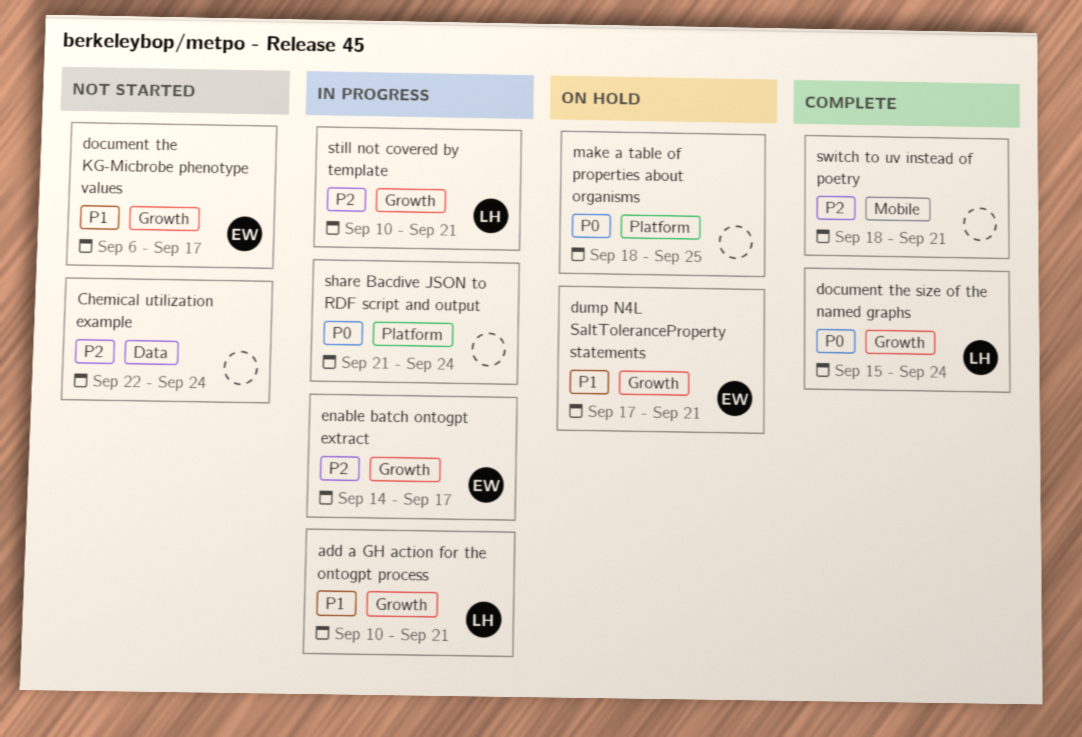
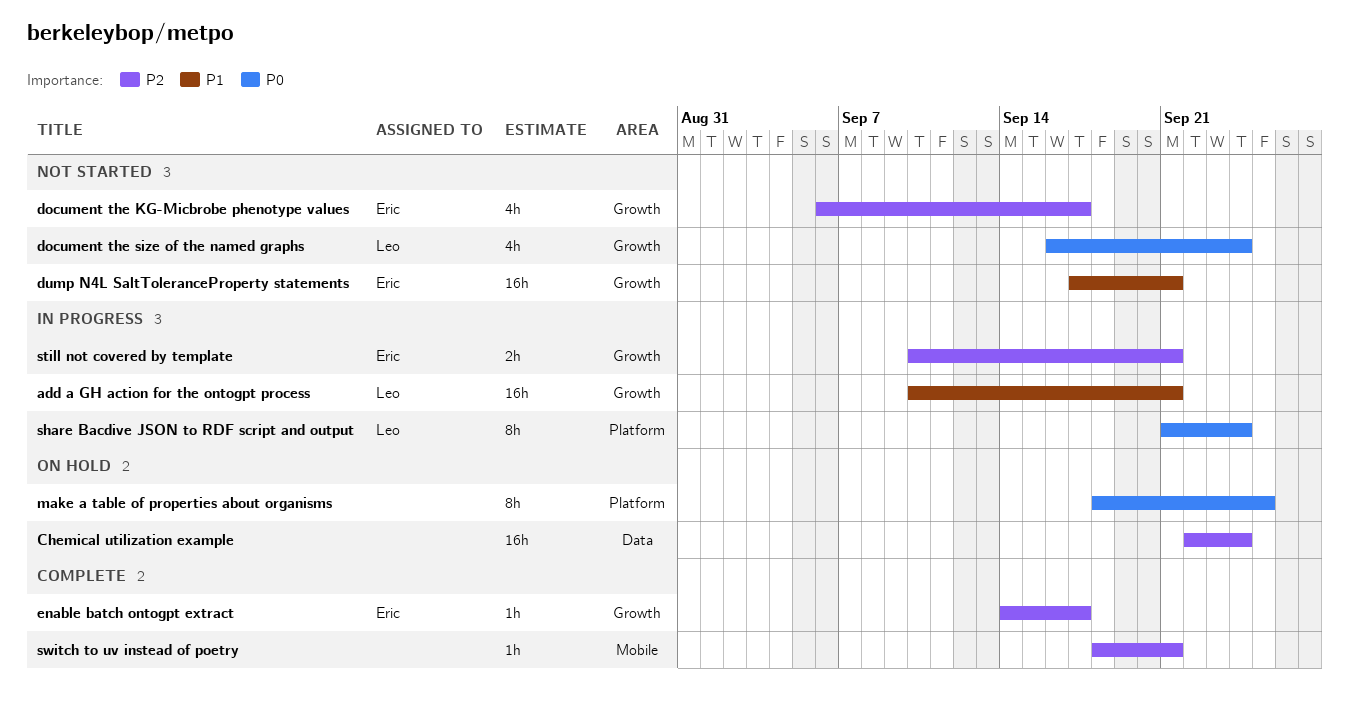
Chemical utilization example, status: Not started -> On hold
document the KG-Micbrobe phenotype values, priority: P1 -> P2
document the size of the named graphs, status: Complete -> Not started
document the size of the named graphs, start: Sep 15 -> Sep 16
dump N4L SaltToleranceProperty statements, status: On hold -> Not started
enable batch ontogpt extract, status: In progress -> Complete
share Bacdive JSON to RDF script and output, owner: none -> Leo
still not covered by template, owner: Leo -> Eric

